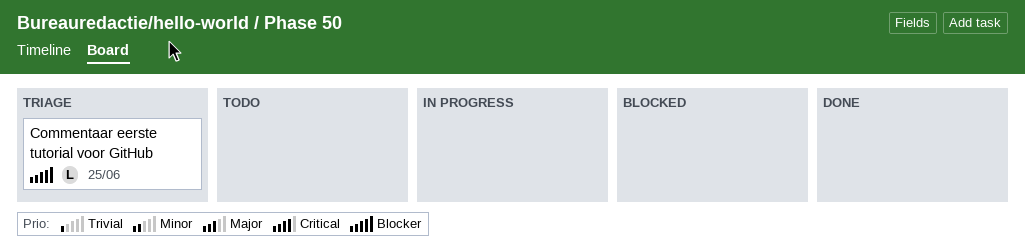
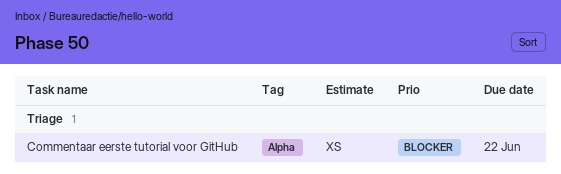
Commentaar eerste tutorial voor GitHub, estimate: L -> XS
Commentaar eerste tutorial voor GitHub, due: Jun 25 -> Jun 22

